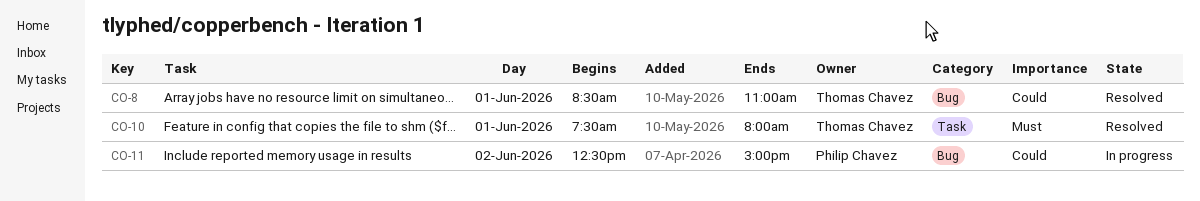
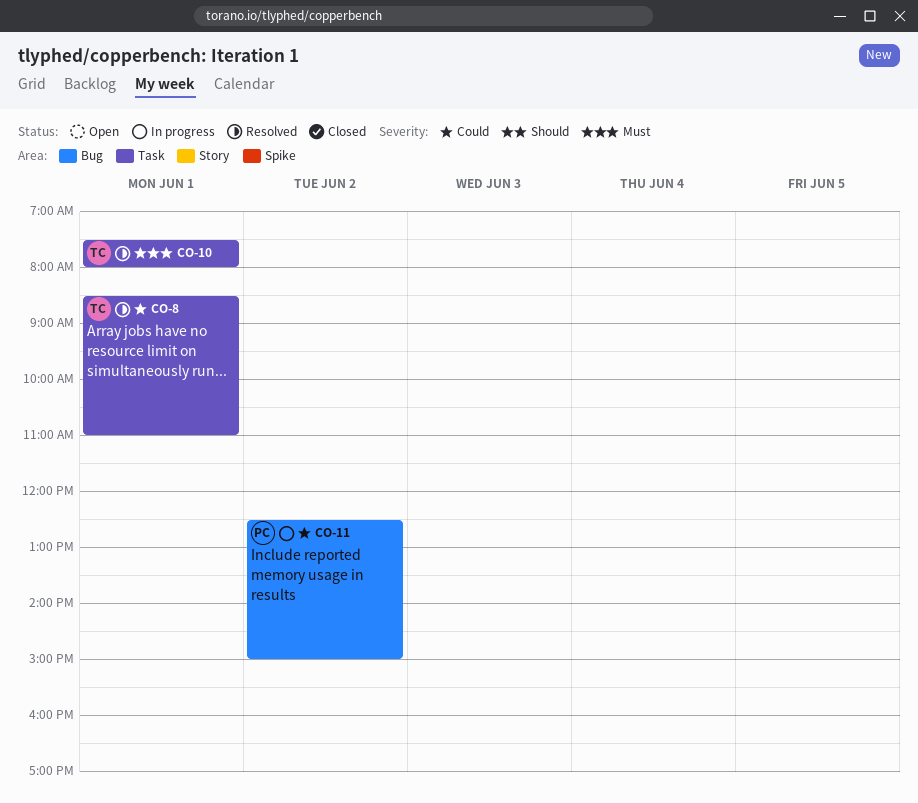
CO-8, label: Bug -> Task

